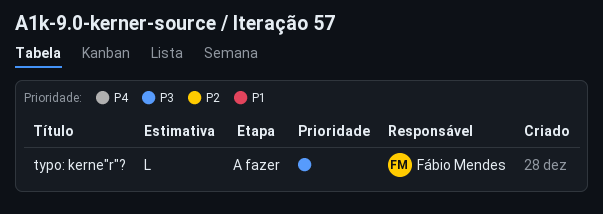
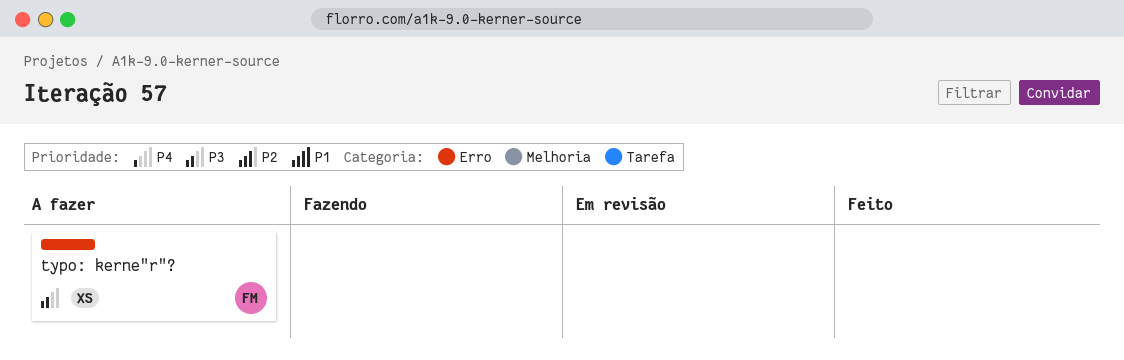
typo: kerne"r"?, estimate: L -> XS

